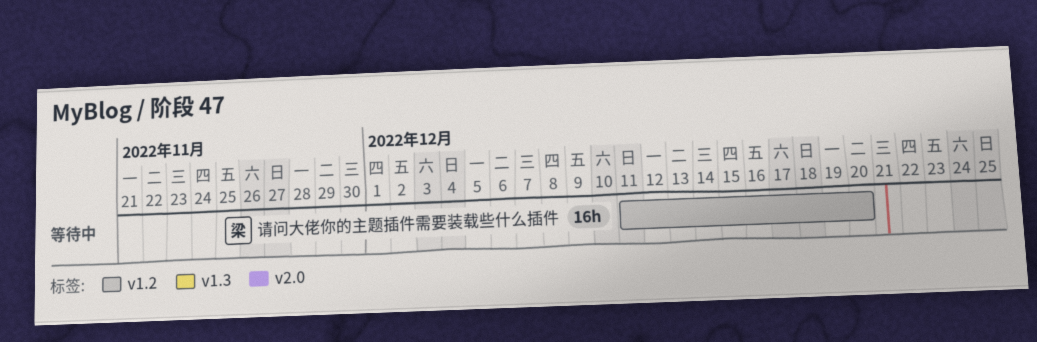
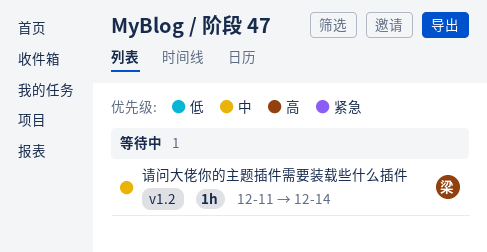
请问大佬你的主题插件需要装载些什么插件, estimate: 16h -> 1h
请问大佬你的主题插件需要装载些什么插件, due: Dec 20 -> Dec 14

